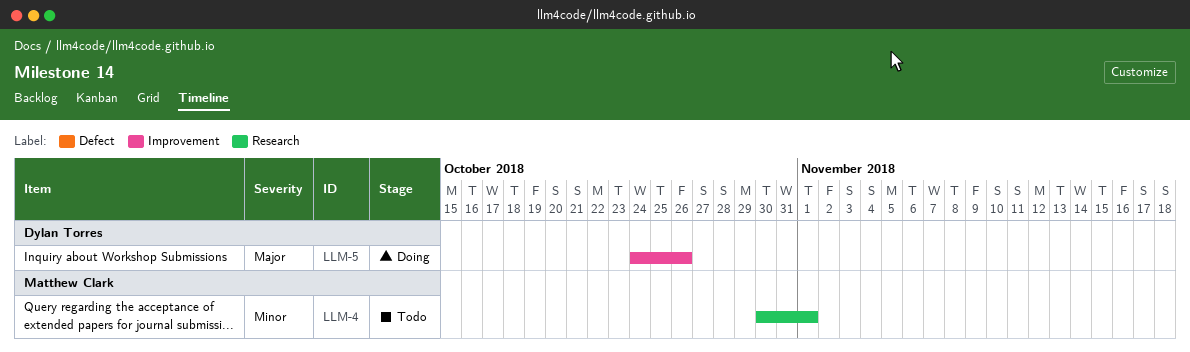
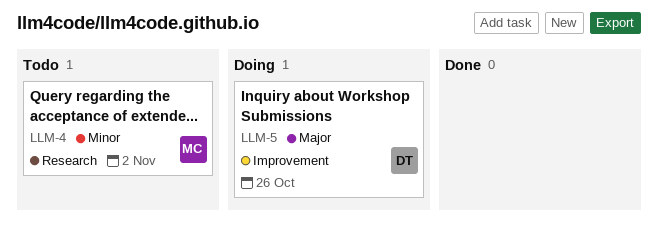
LLM-4, due: Nov 1 -> Nov 2

